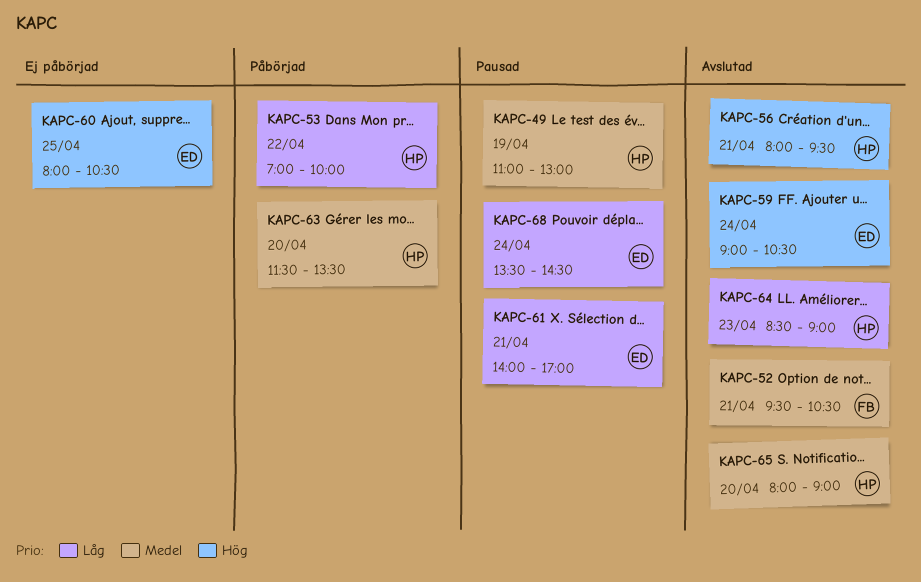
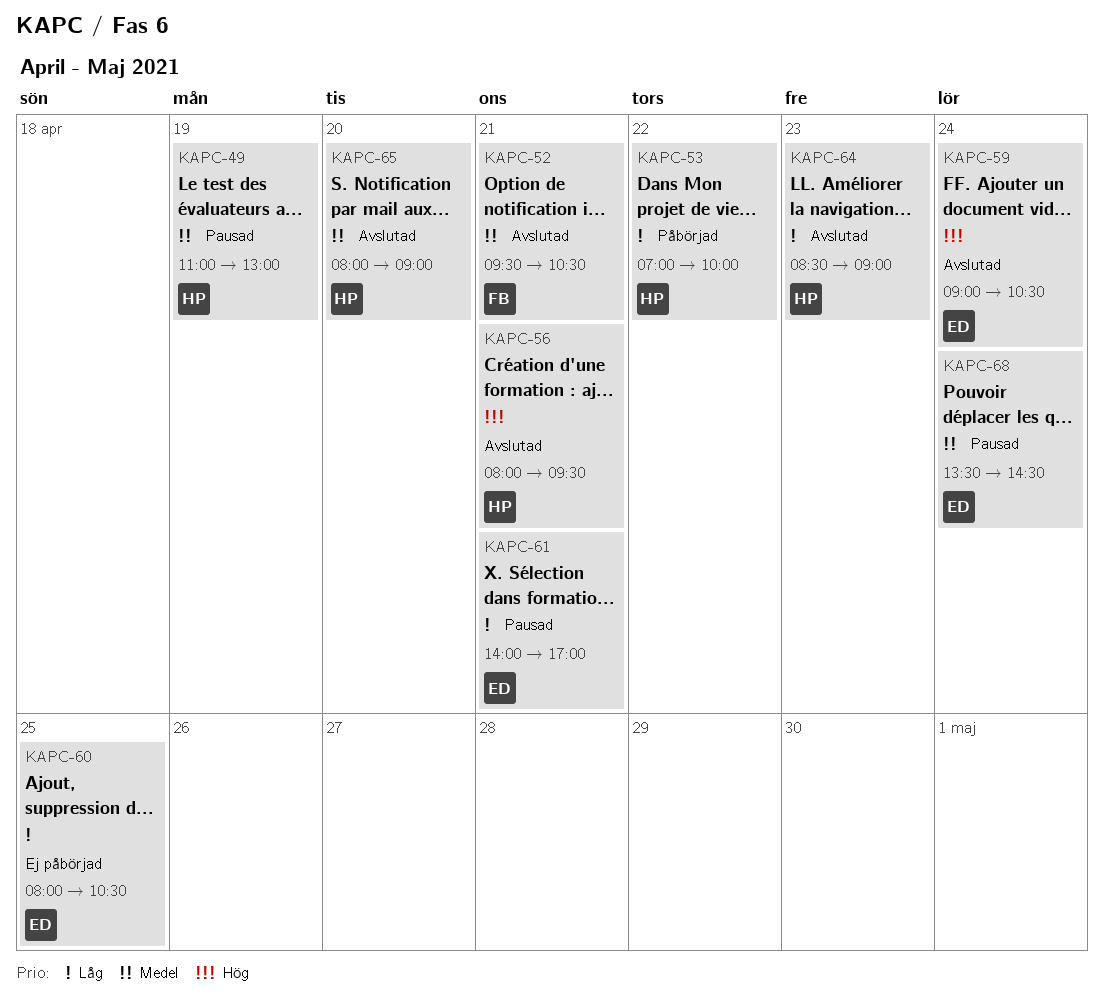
KAPC-60, priority: Hög -> Låg
KAPC-63: present -> none
KAPC-68, priority: Låg -> Medel

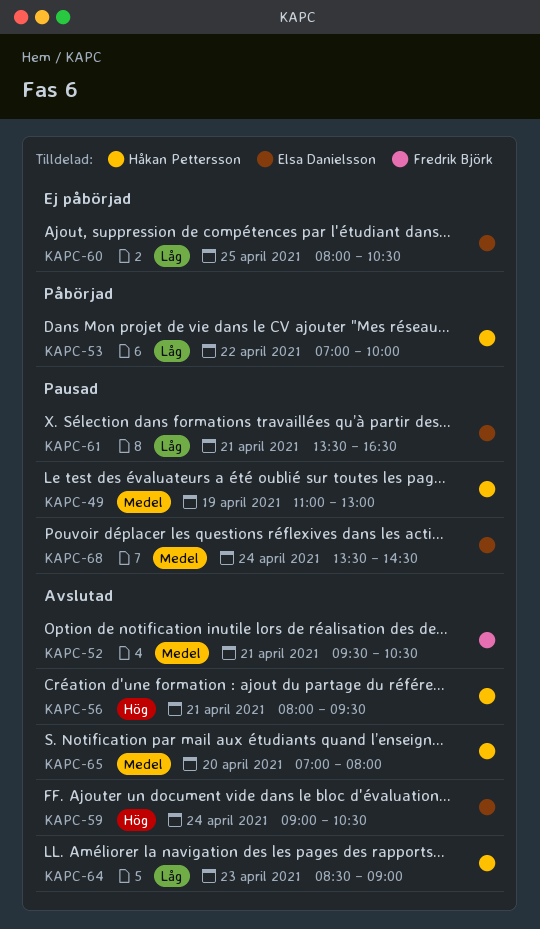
KAPC-61, begins: 14:00 -> 13:30
KAPC-61, ends: 17:00 -> 16:30
KAPC-65, begins: 08:00 -> 07:00
KAPC-65, ends: 09:00 -> 08:00

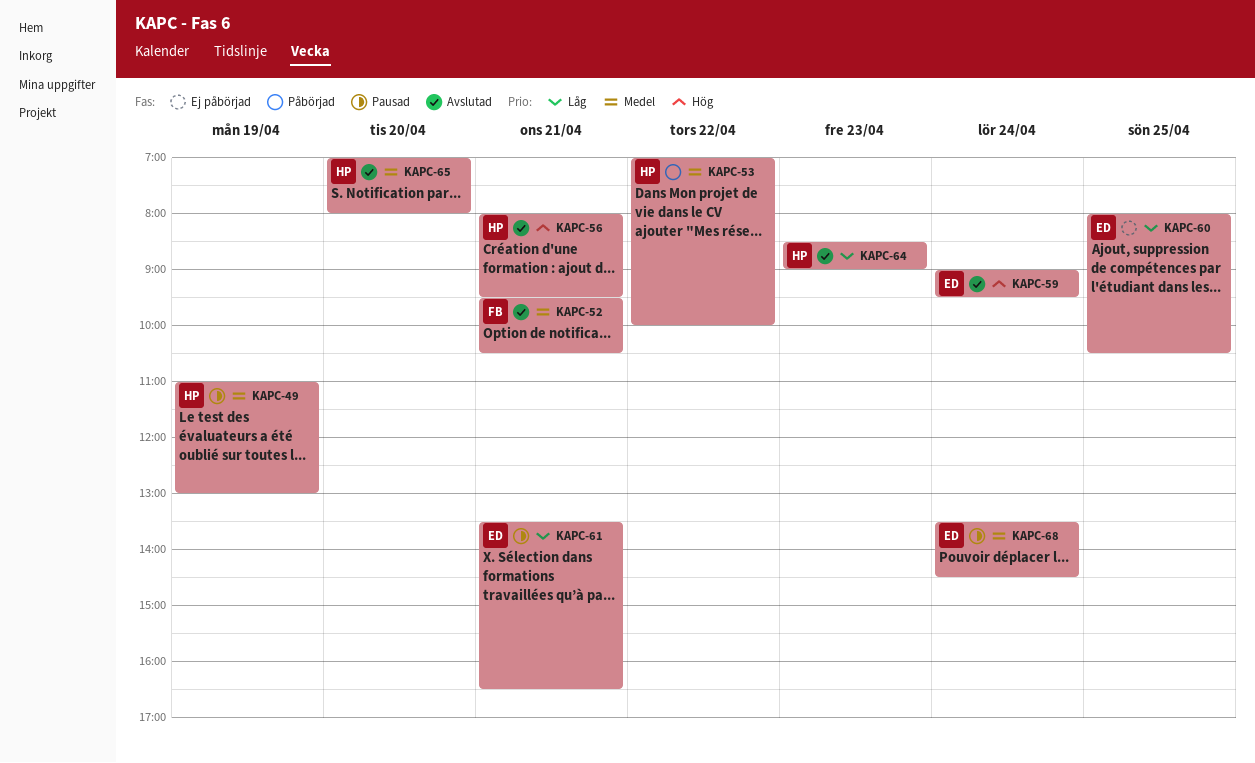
KAPC-53, priority: Låg -> Medel
KAPC-59, ends: 10:30 -> 09:30

